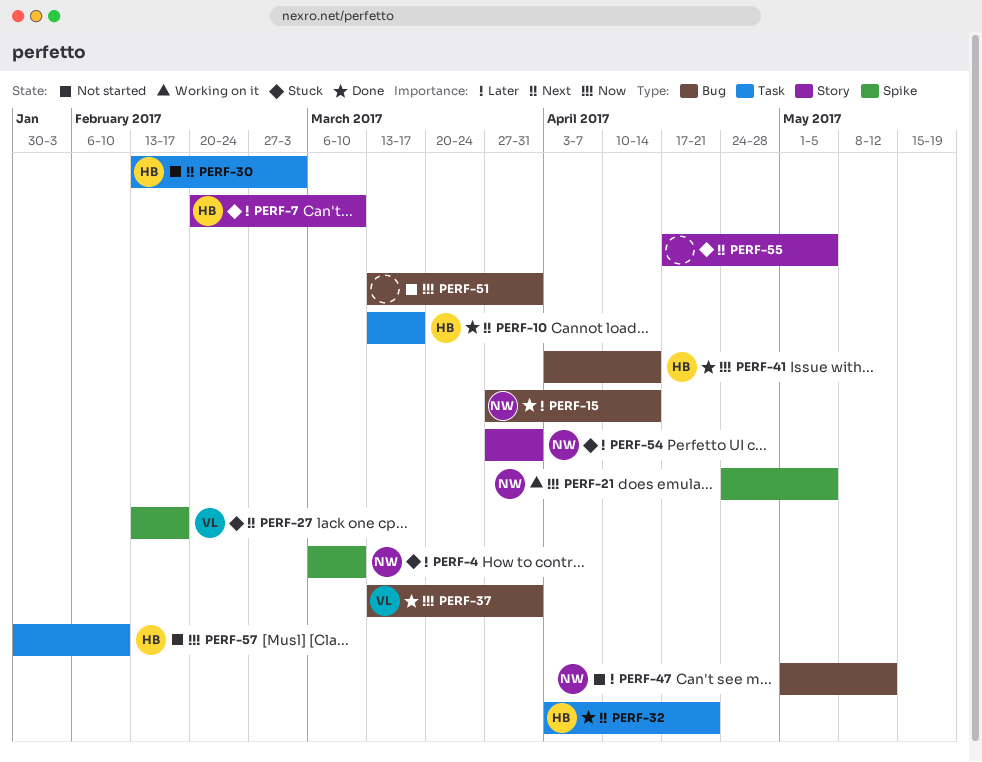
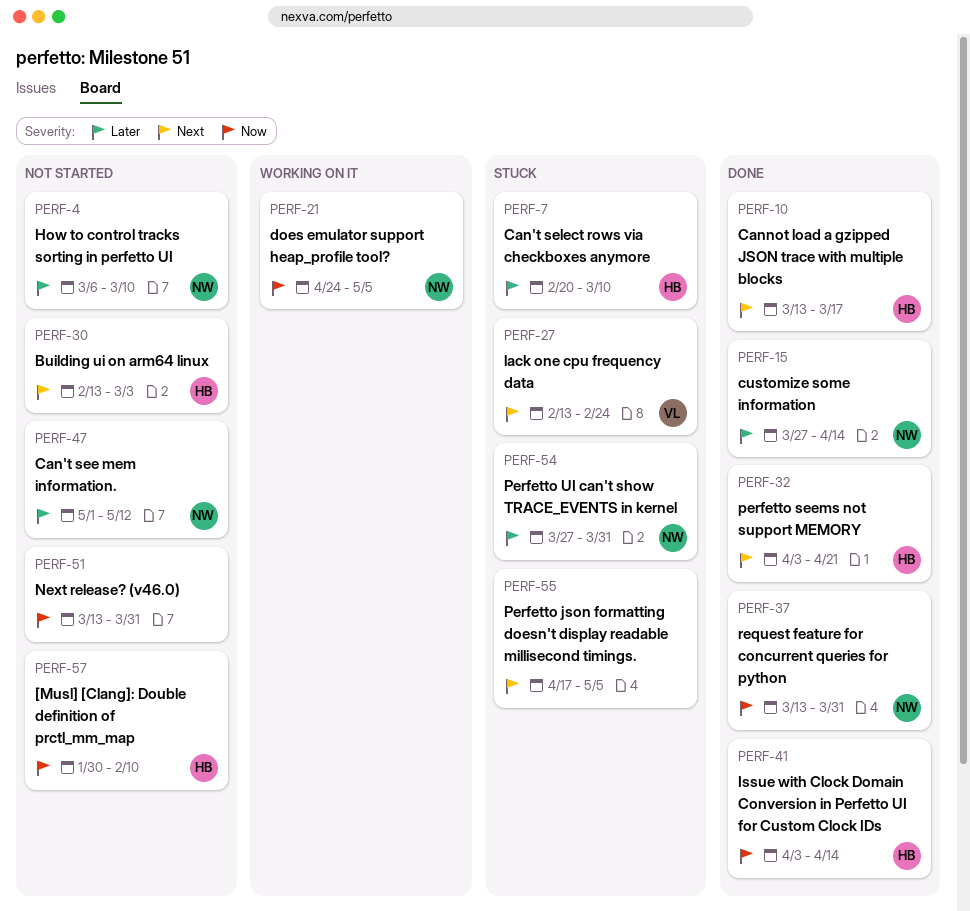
PERF-4, status: Stuck -> Not started
PERF-27, due: Feb 17 -> Feb 24
PERF-37, owner: VL -> NW

